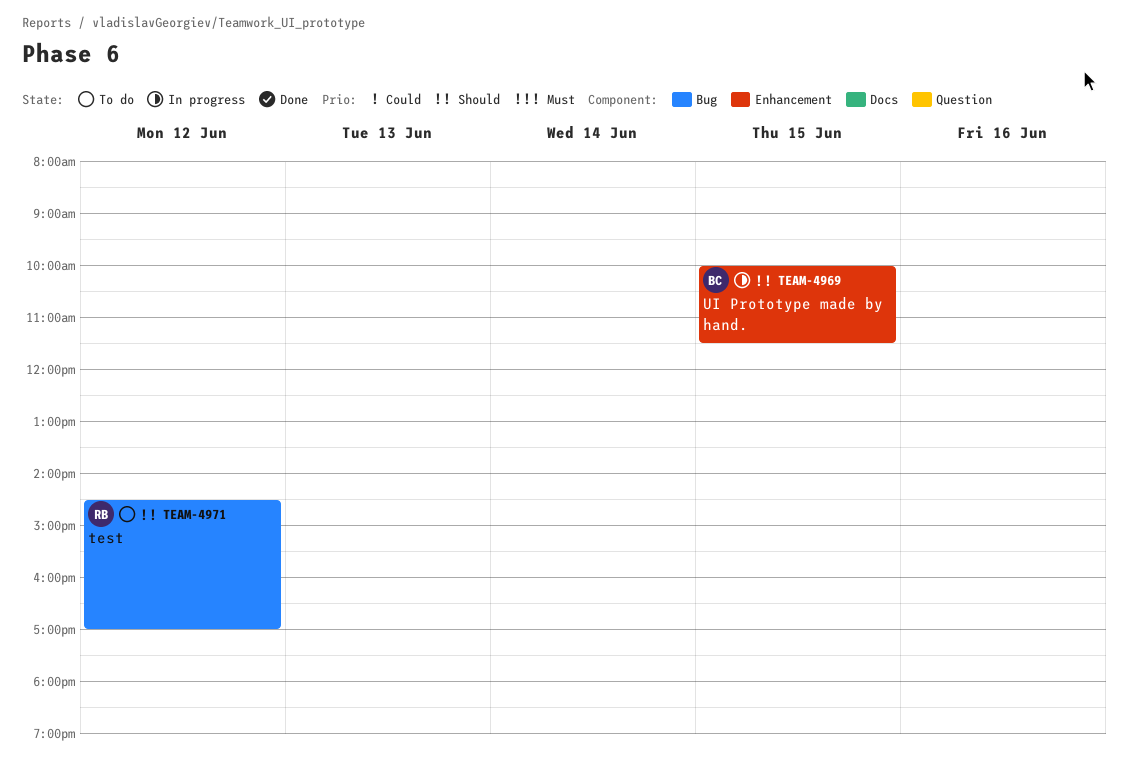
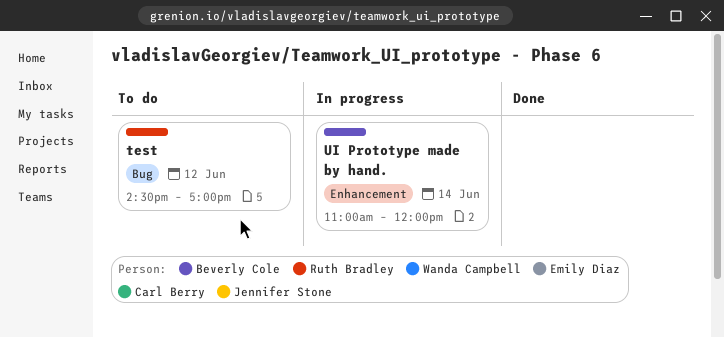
UI Prototype made by hand., day: Jun 15 -> Jun 14
UI Prototype made by hand., begins: 10:00 -> 11:00
UI Prototype made by hand., ends: 11:30 -> 12:00

